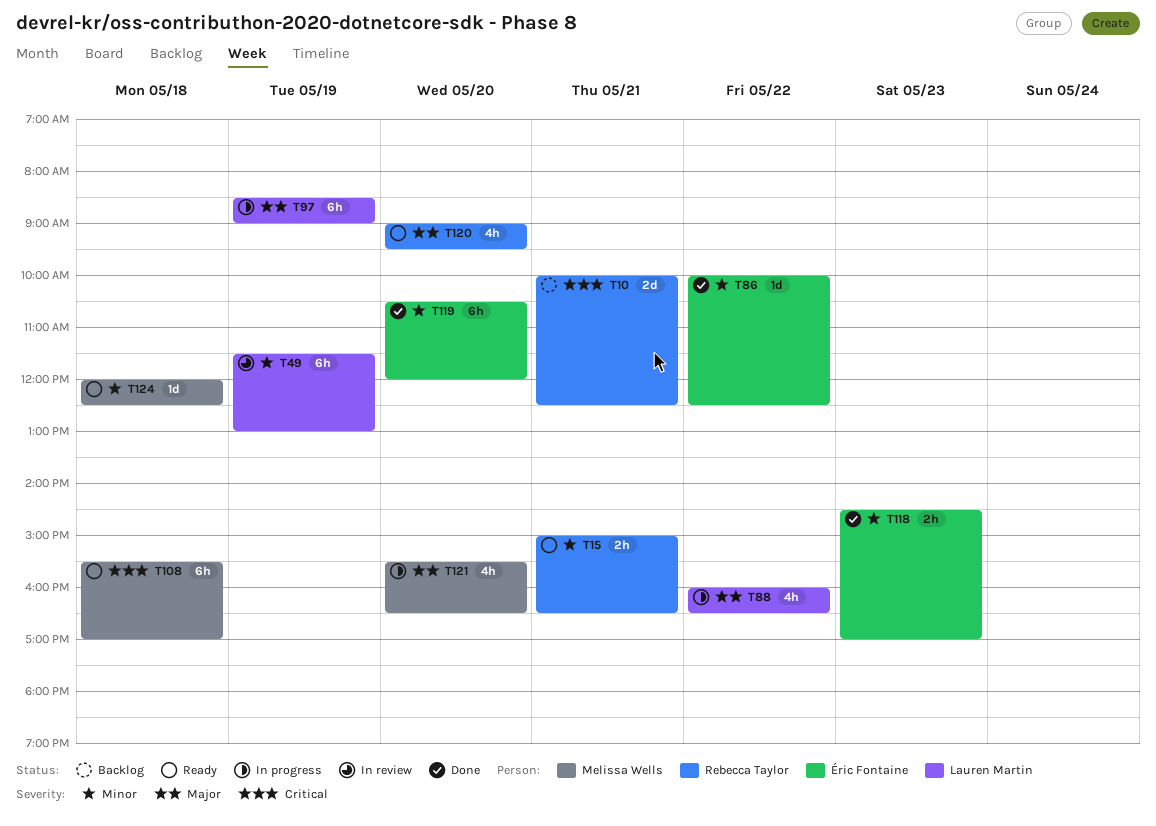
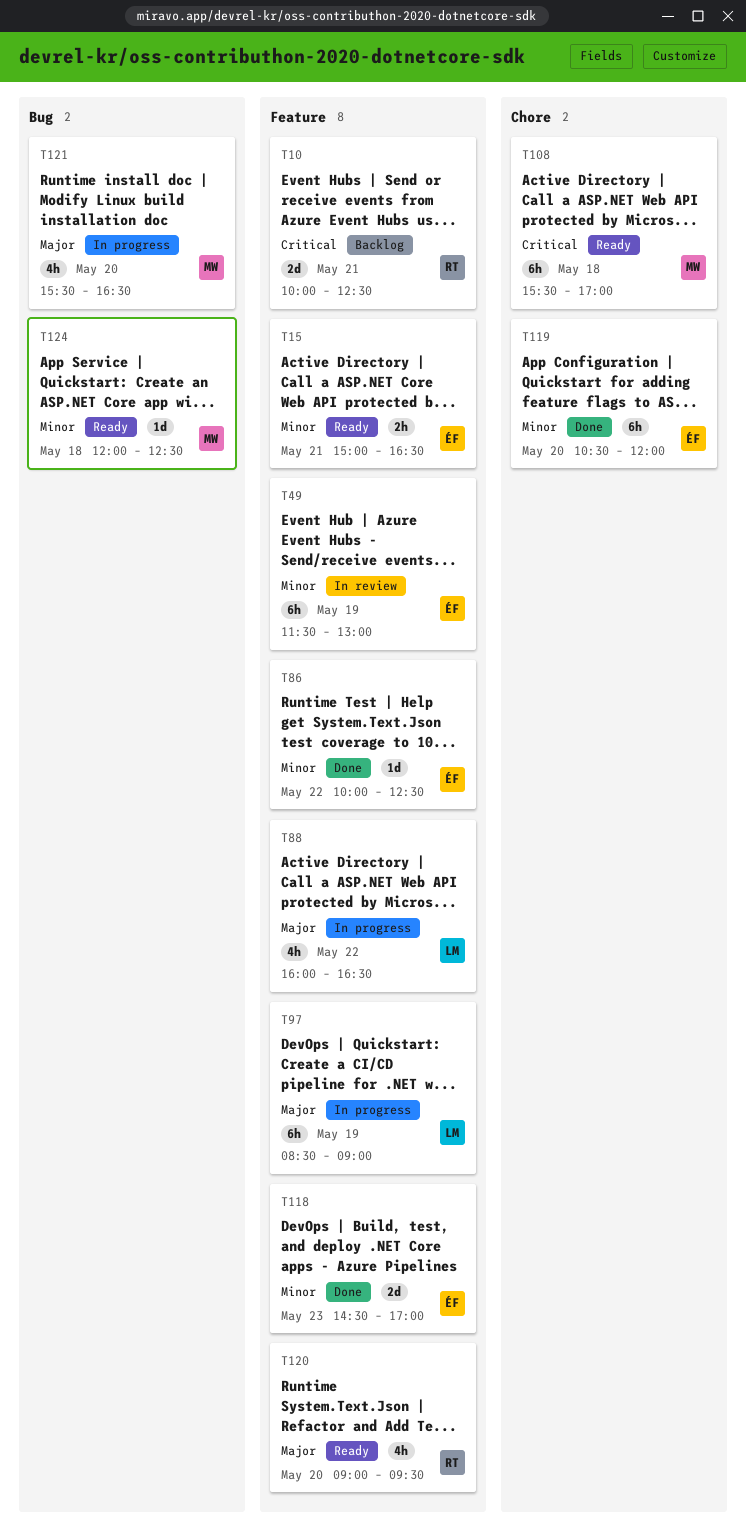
T15, owner: Rebecca Taylor -> Éric Fontaine
T49, owner: Lauren Martin -> Éric Fontaine
T118, estimate: 2h -> 2d

